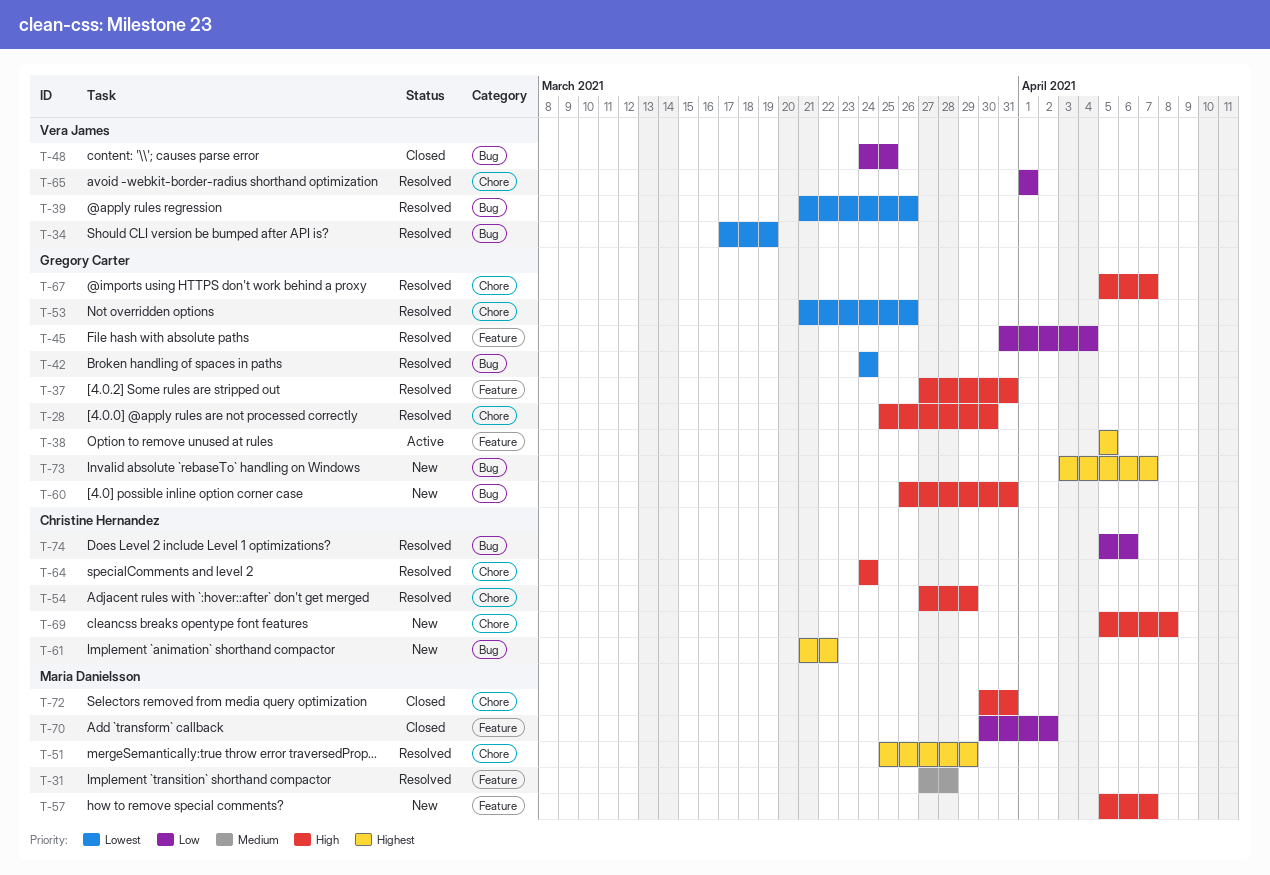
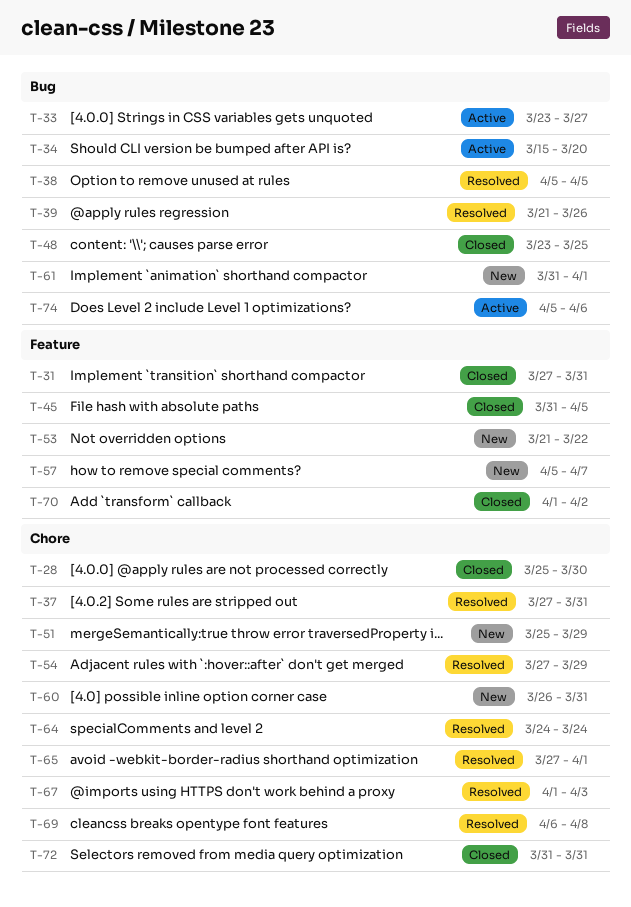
T-28, status: Resolved -> Closed
T-31, status: Resolved -> Closed
T-31, due: Mar 28 -> Mar 31
T-33: none -> present
T-34, status: Resolved -> Active
T-34, start: Mar 17 -> Mar 15
T-34, due: Mar 19 -> Mar 20
T-37, label: Feature -> Chore
T-38, status: Active -> Resolved
T-38, label: Feature -> Bug
T-42: present -> none
T-45, status: Resolved -> Closed
T-45, due: Apr 4 -> Apr 5
T-48, start: Mar 24 -> Mar 23
T-51, status: Resolved -> New
T-53, status: Resolved -> New
T-53, label: Chore -> Feature
T-53, due: Mar 26 -> Mar 22
T-60, label: Bug -> Chore
T-61, start: Mar 21 -> Mar 31
T-61, due: Mar 22 -> Apr 1
T-65, start: Apr 1 -> Mar 27
T-67, start: Apr 5 -> Apr 1
T-67, due: Apr 7 -> Apr 3
T-69, status: New -> Resolved
T-69, start: Apr 5 -> Apr 6
T-70, start: Mar 30 -> Apr 1
T-72, start: Mar 30 -> Mar 31
T-73: present -> none
T-74, status: Resolved -> Active

